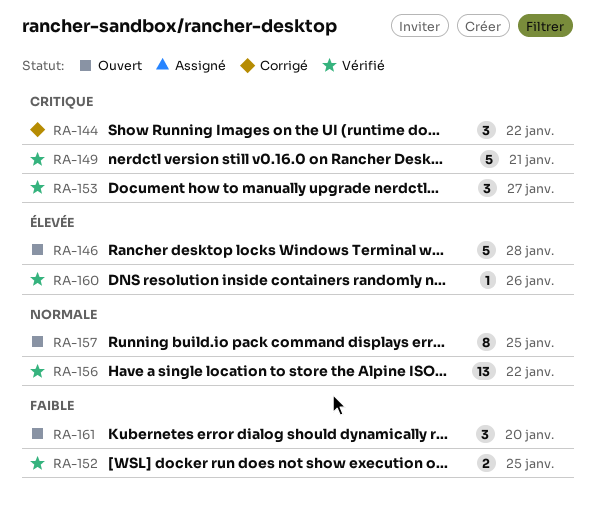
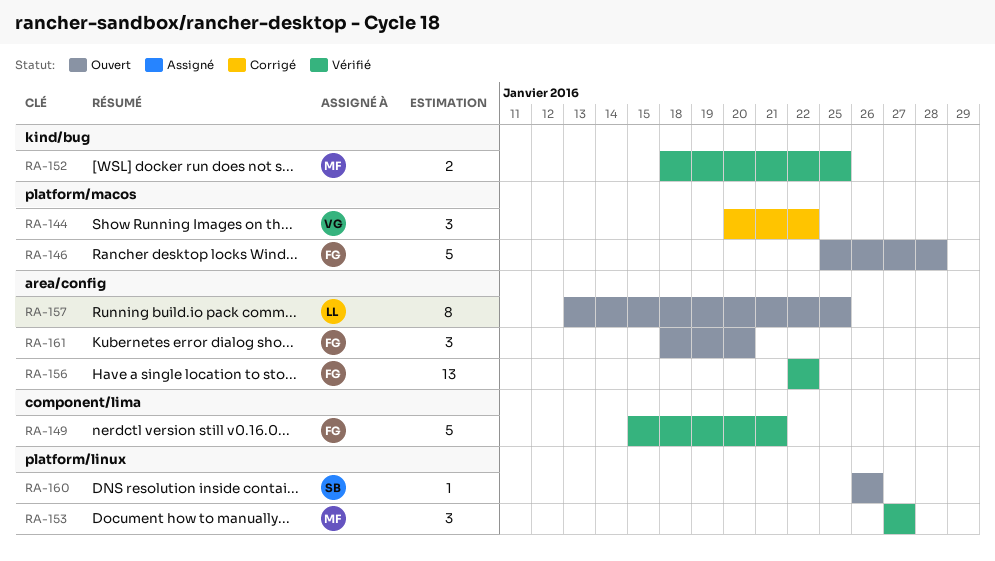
RA-160, status: Vérifié -> Ouvert

